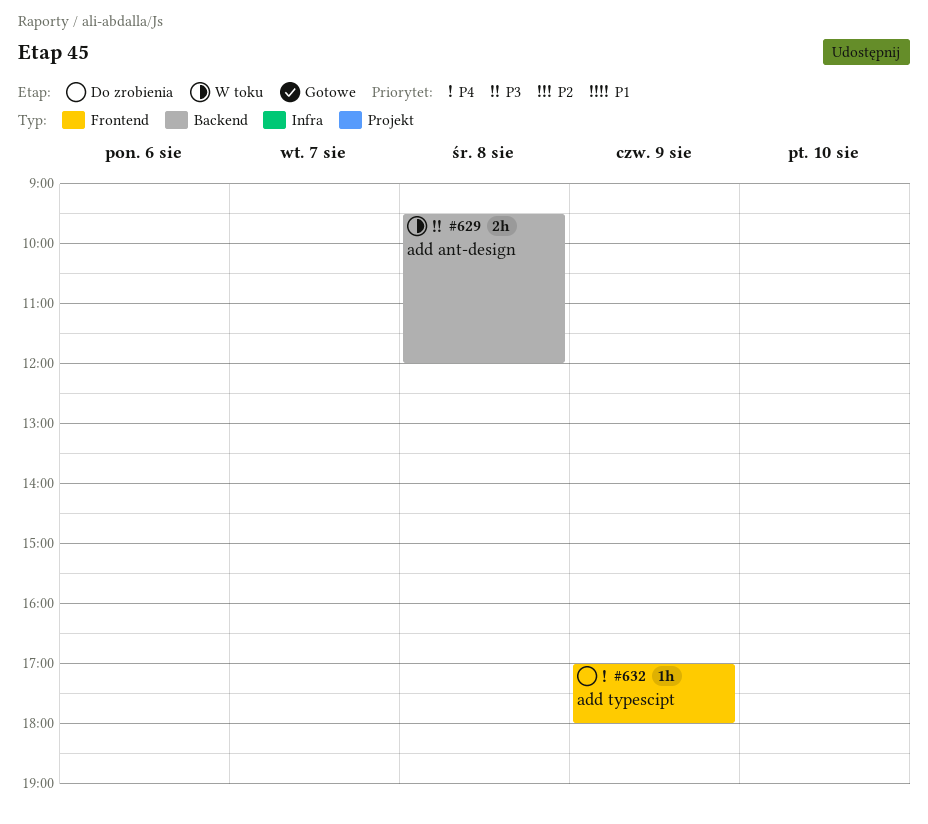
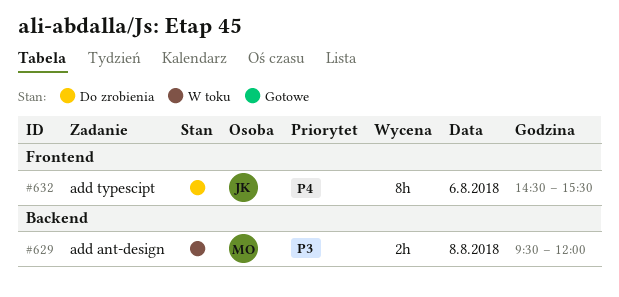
#632, estimate: 1h -> 8h
#632, day: Aug 9 -> Aug 6
#632, begins: 17:00 -> 14:30
#632, ends: 18:00 -> 15:30

